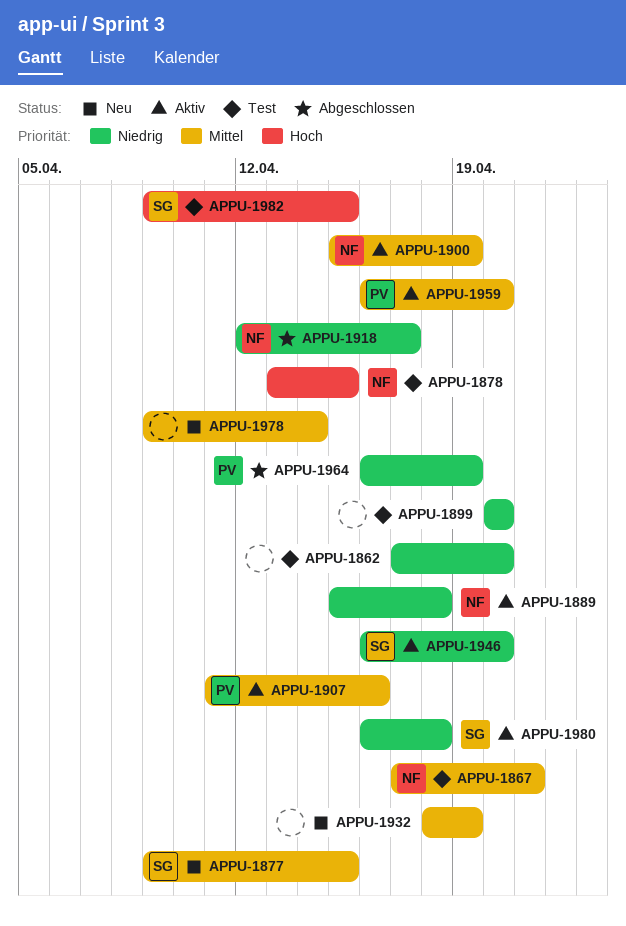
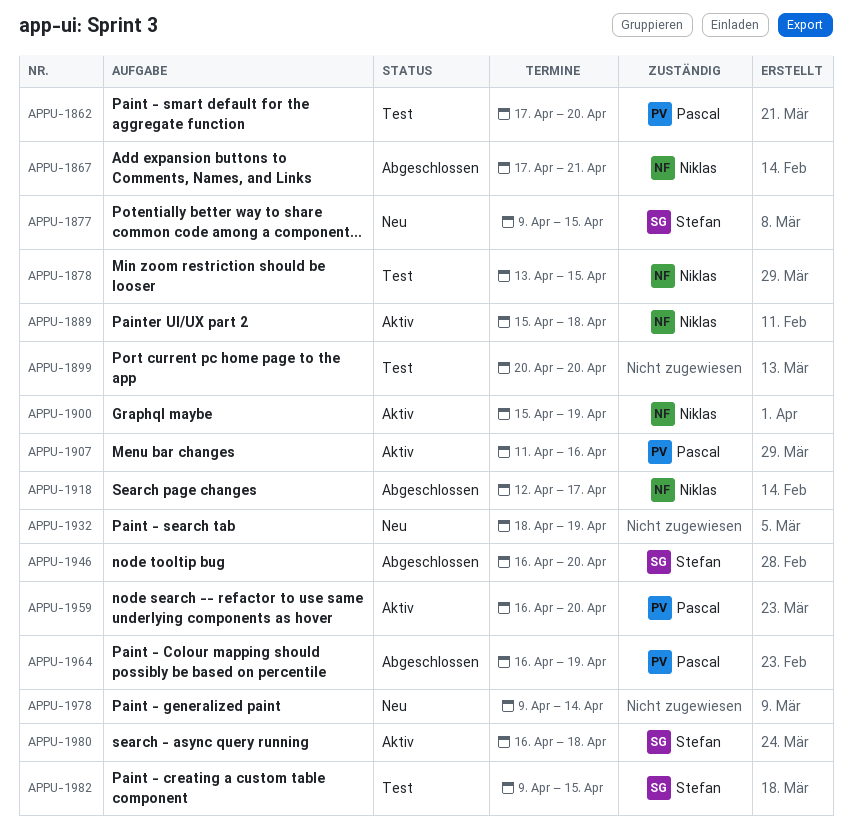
APPU-1862, owner: none -> Pascal
APPU-1867, status: Test -> Abgeschlossen
APPU-1946, status: Aktiv -> Abgeschlossen

